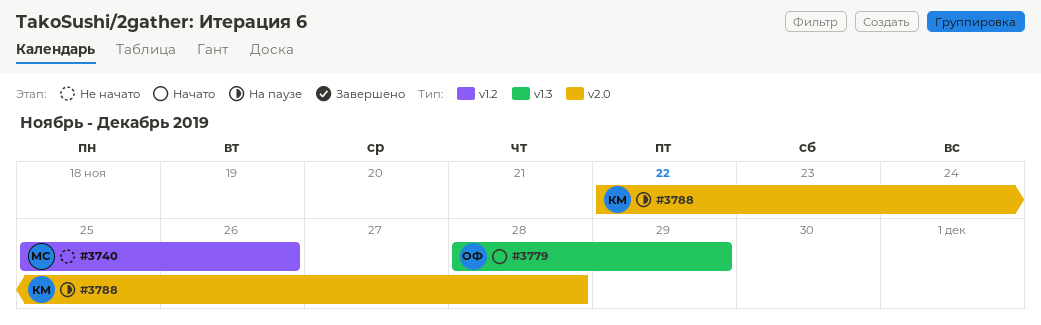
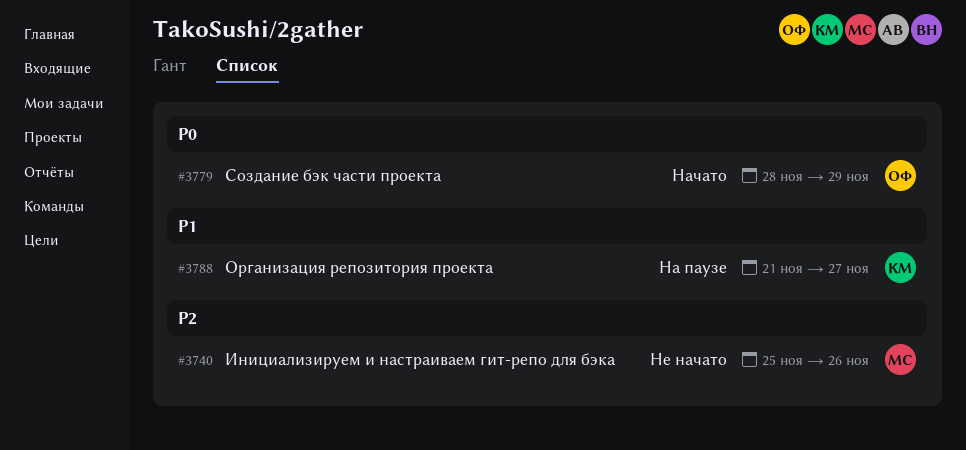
#3788, start: Nov 22 -> Nov 21
#3788, due: Nov 28 -> Nov 27

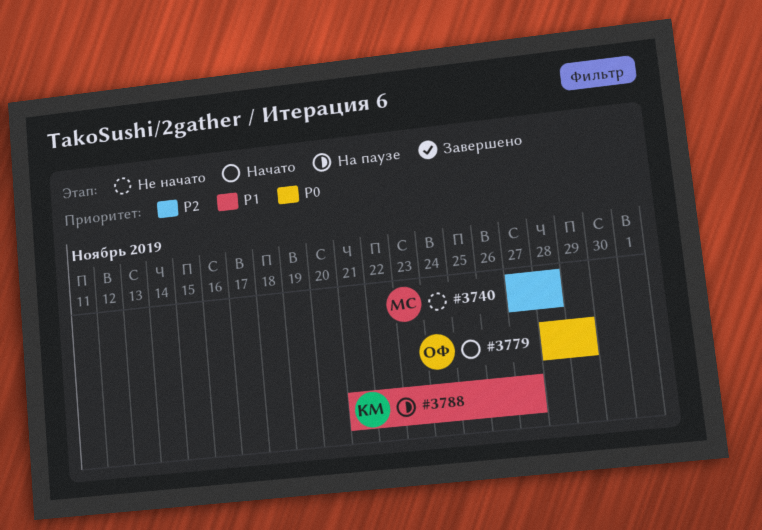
#3740, start: Nov 25 -> Nov 27
#3740, due: Nov 26 -> Nov 28

